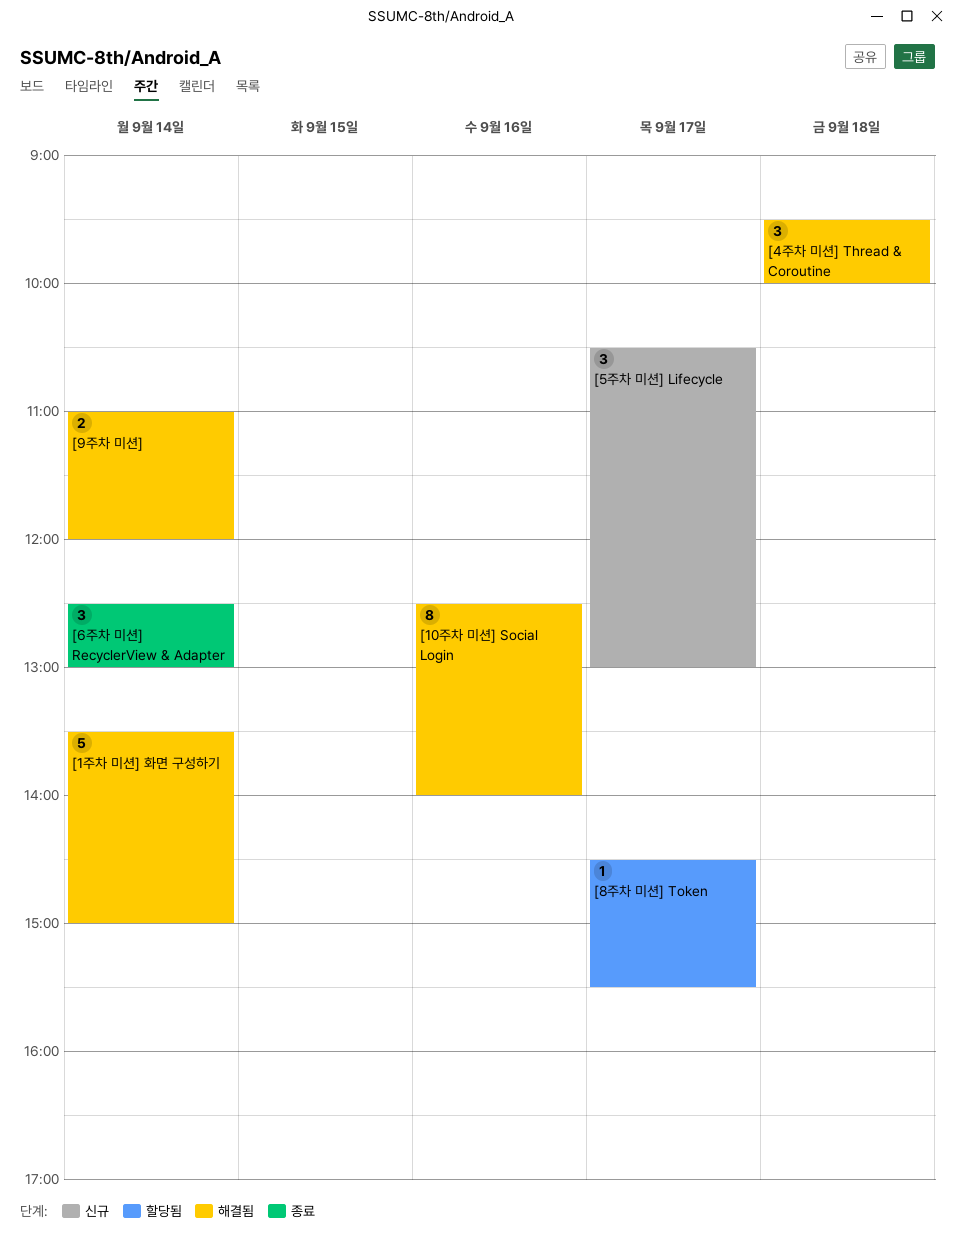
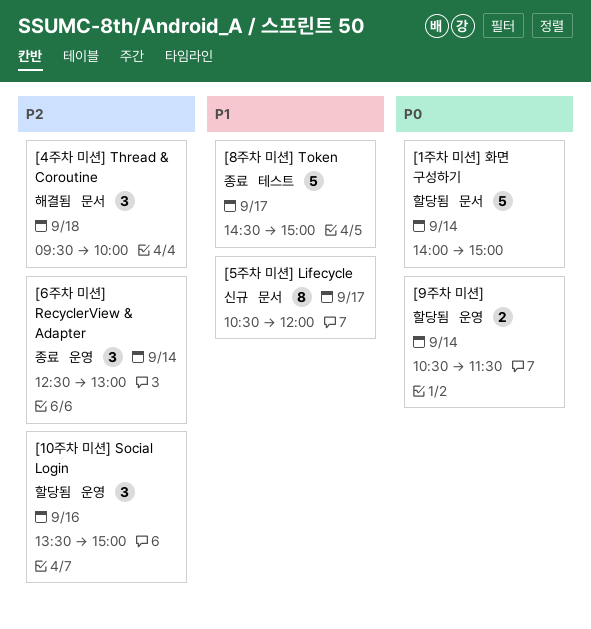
[10주차 미션] Social Login, status: 해결됨 -> 할당됨
[10주차 미션] Social Login, estimate: 8 -> 3
[10주차 미션] Social Login, begins: 12:30 -> 13:30
[10주차 미션] Social Login, ends: 14:00 -> 15:00
[1주차 미션] 화면 구성하기, status: 해결됨 -> 할당됨
[1주차 미션] 화면 구성하기, begins: 13:30 -> 14:00
[5주차 미션] Lifecycle, estimate: 3 -> 8
[5주차 미션] Lifecycle, ends: 13:00 -> 12:00
[8주차 미션] Token, status: 할당됨 -> 종료
[8주차 미션] Token, estimate: 1 -> 5
[8주차 미션] Token, ends: 15:30 -> 15:00
[9주차 미션], status: 해결됨 -> 할당됨
[9주차 미션], begins: 11:00 -> 10:30
[9주차 미션], ends: 12:00 -> 11:30

